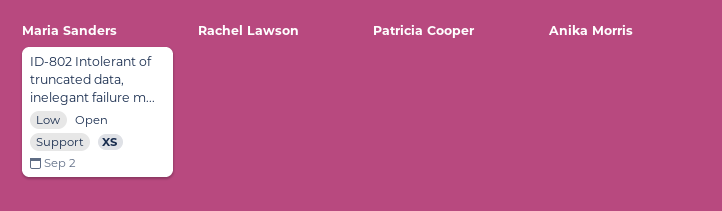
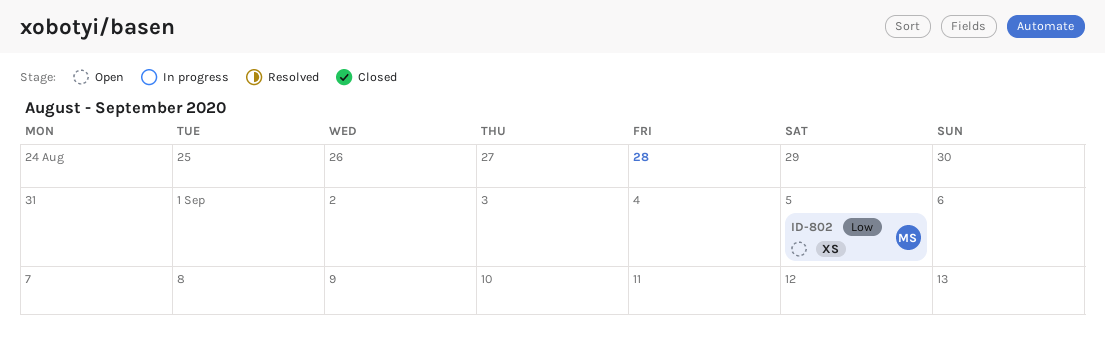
ID-802, due: Sep 2 -> Sep 5

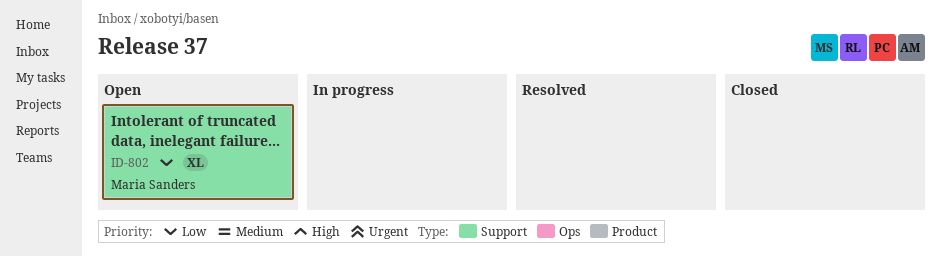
ID-802, estimate: XS -> XL

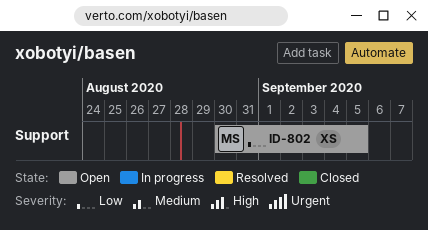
ID-802, estimate: XL -> XS

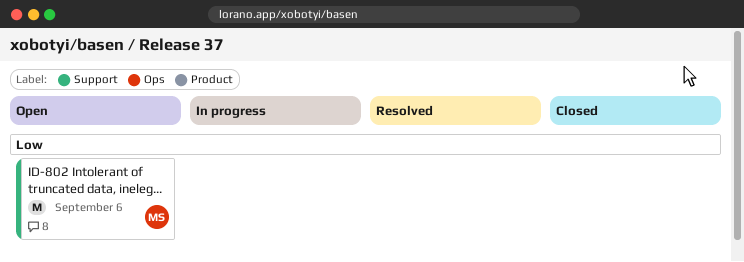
ID-802, estimate: XS -> M
ID-802, due: Sep 5 -> Sep 6

